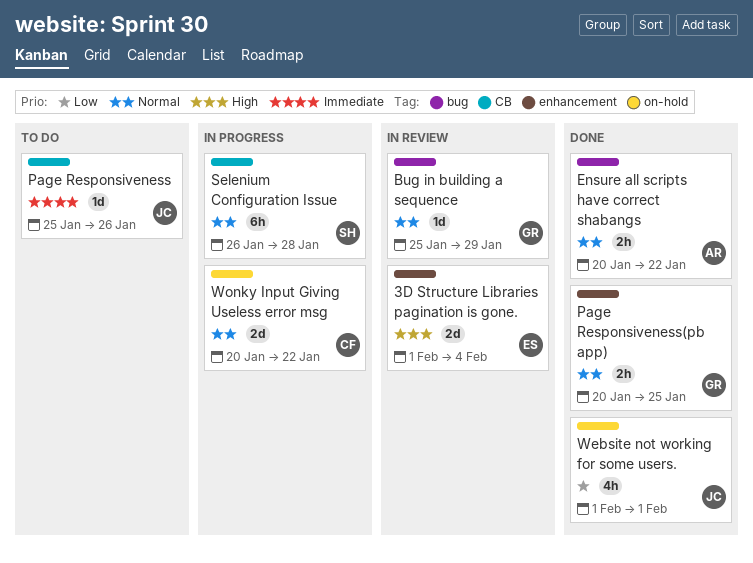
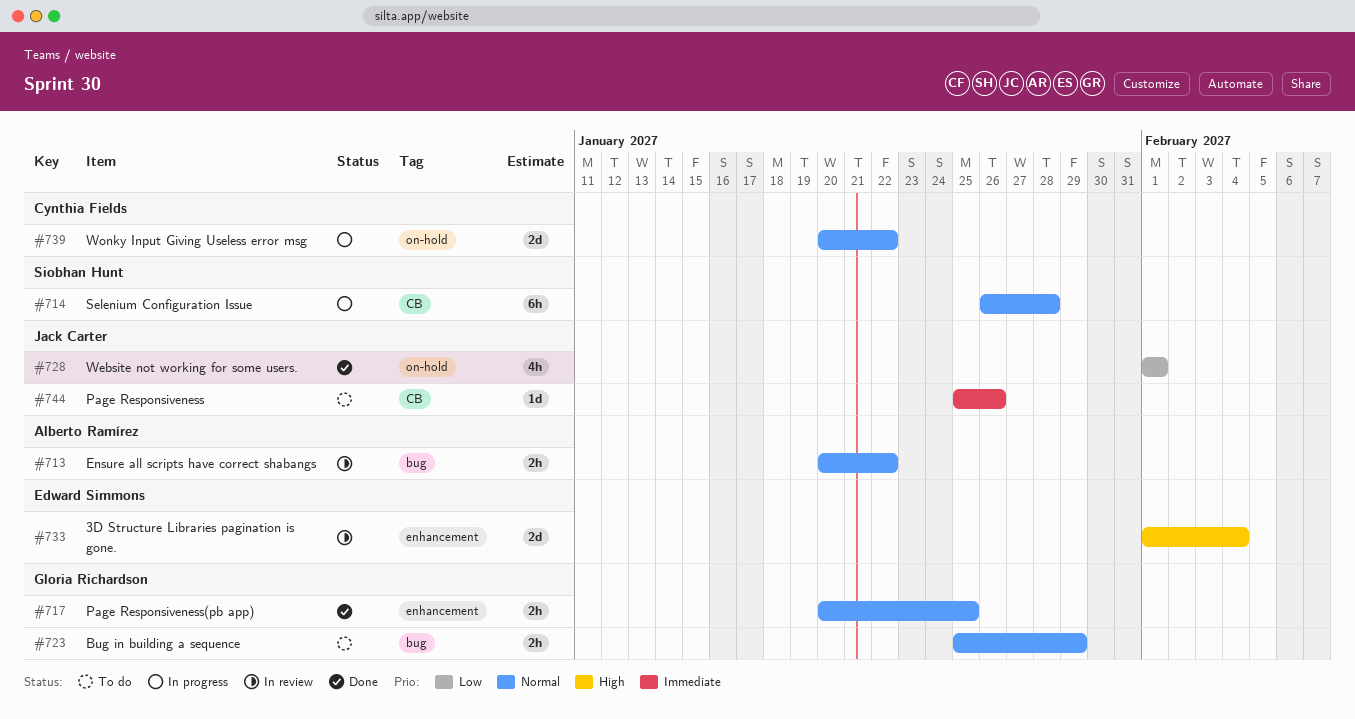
Bug in building a sequence, status: In review -> To do
Bug in building a sequence, estimate: 1d -> 2h
Ensure all scripts have correct shabangs, status: Done -> In review

